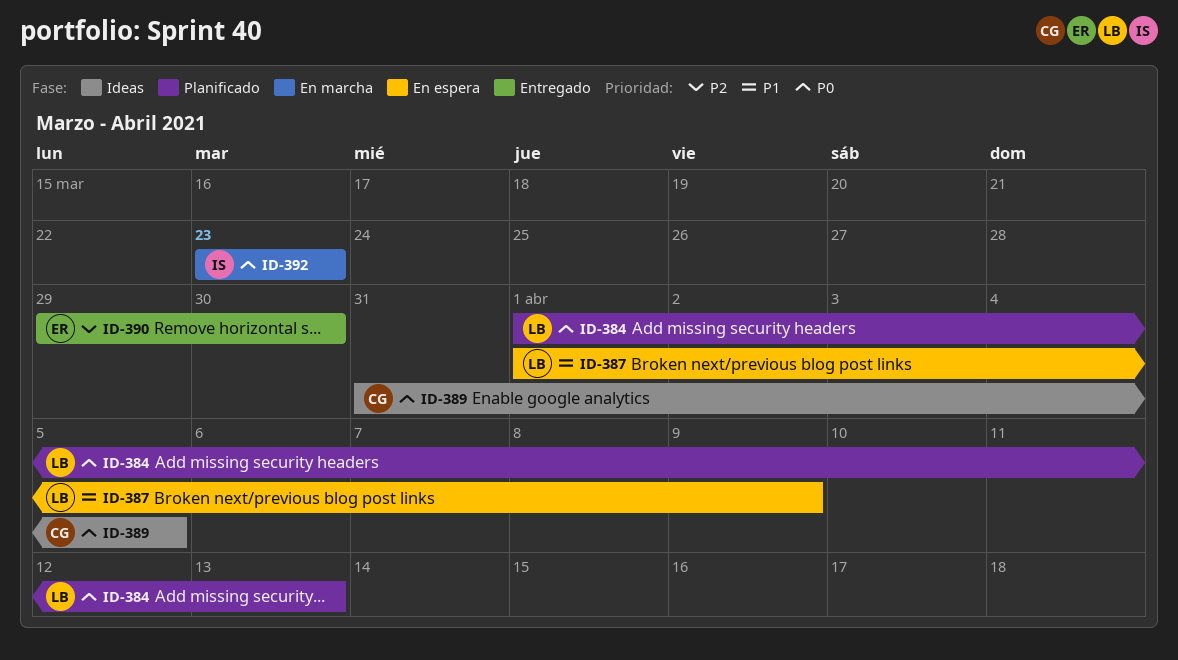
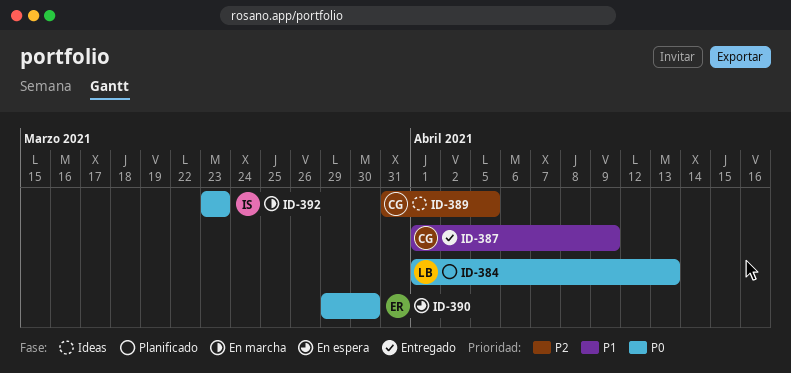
ID-387, status: En espera -> Entregado
ID-387, owner: LB -> CG
ID-389, priority: P0 -> P2
ID-390, status: Entregado -> En espera
ID-390, priority: P2 -> P0

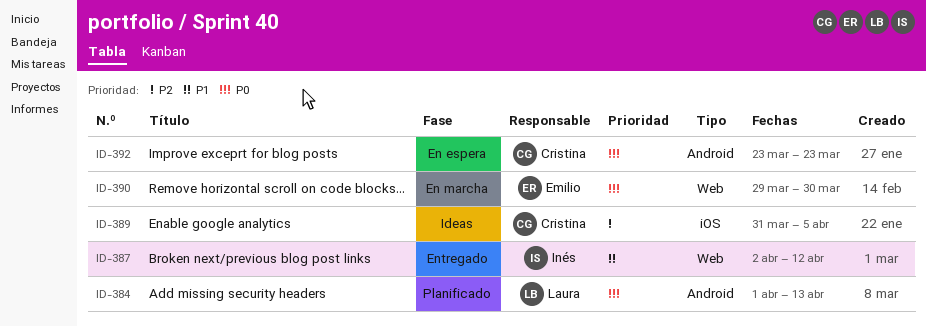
ID-387, owner: Cristina -> Inés
ID-387, start: Apr 1 -> Apr 2
ID-387, due: Apr 9 -> Apr 12
ID-390, status: En espera -> En marcha
ID-392, status: En marcha -> En espera
ID-392, owner: Inés -> Cristina

